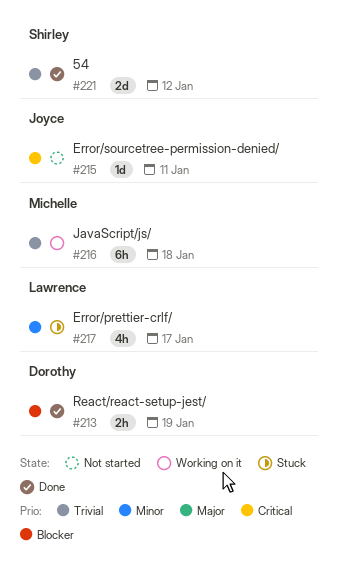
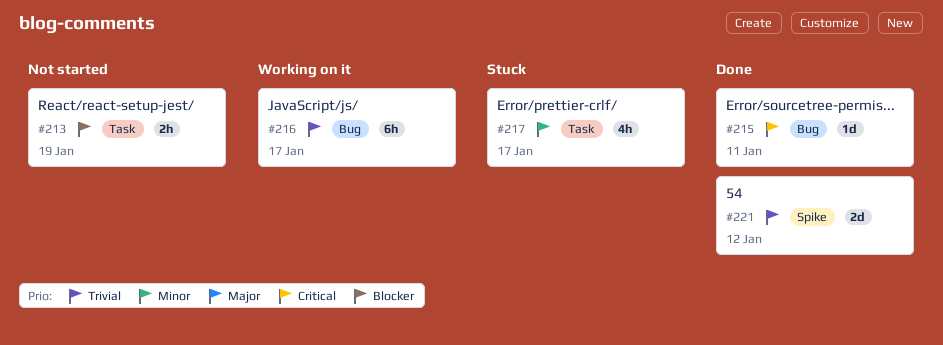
#213, status: Done -> Not started
#215, status: Not started -> Done
#216, due: Jan 18 -> Jan 17

